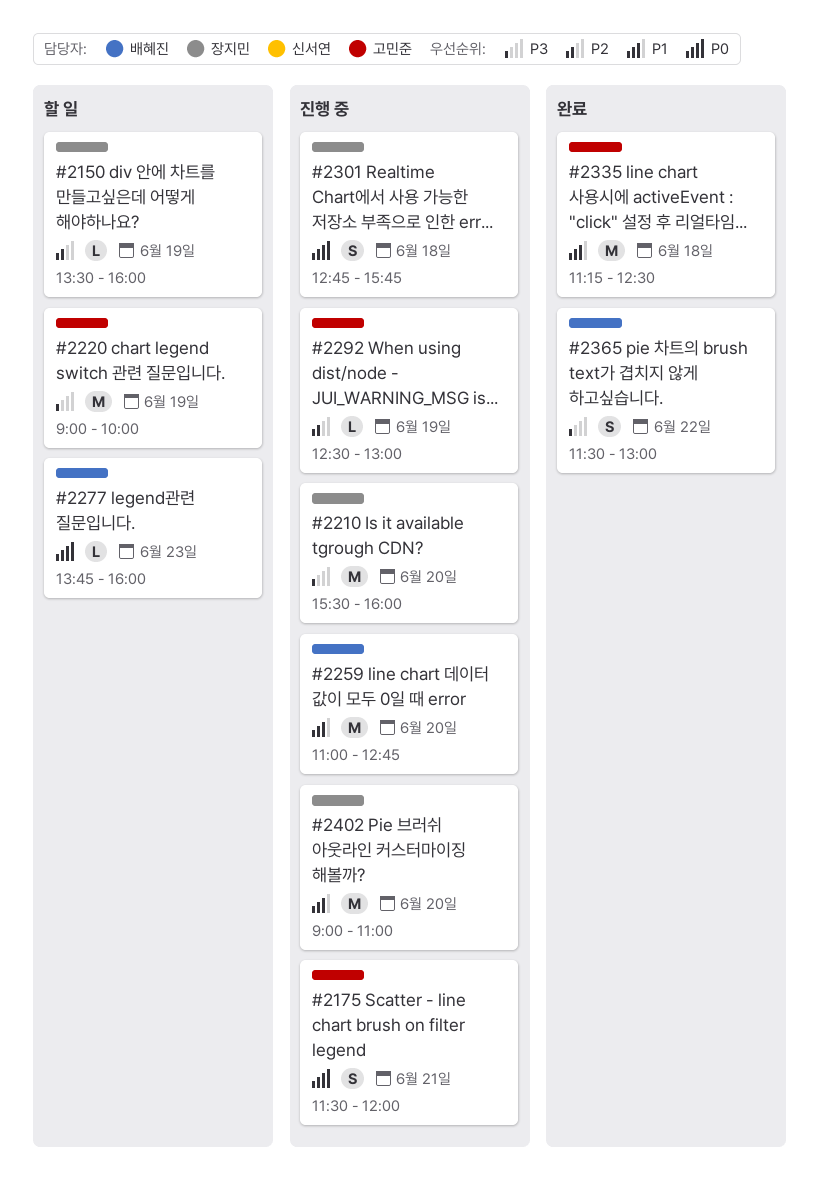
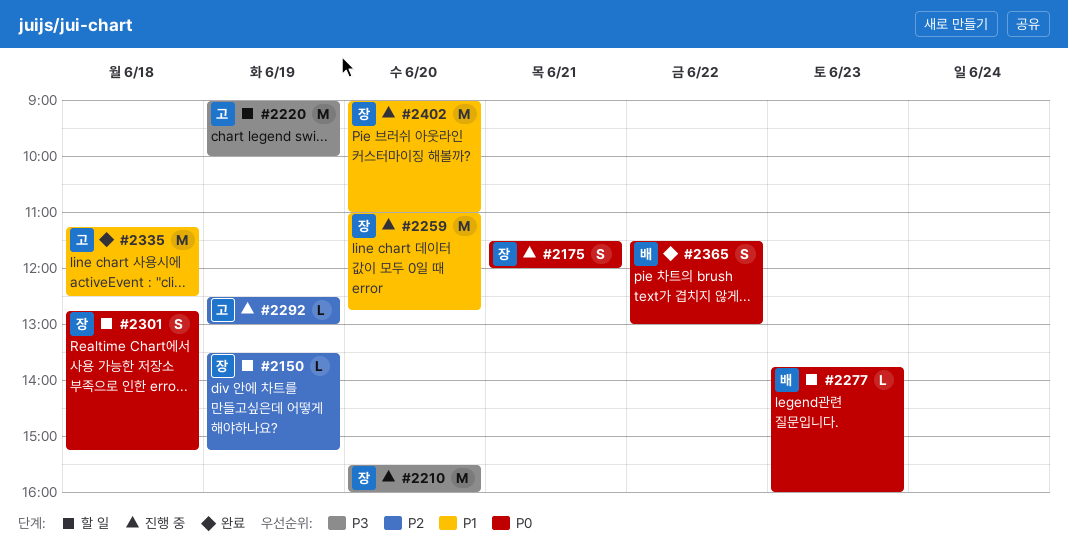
#2150, ends: 16:00 -> 15:15
#2175, owner: 고민준 -> 장지민
#2259, owner: 배혜진 -> 장지민
#2301, status: 진행 중 -> 할 일
#2301, ends: 15:45 -> 15:15
#2365, priority: P3 -> P0

